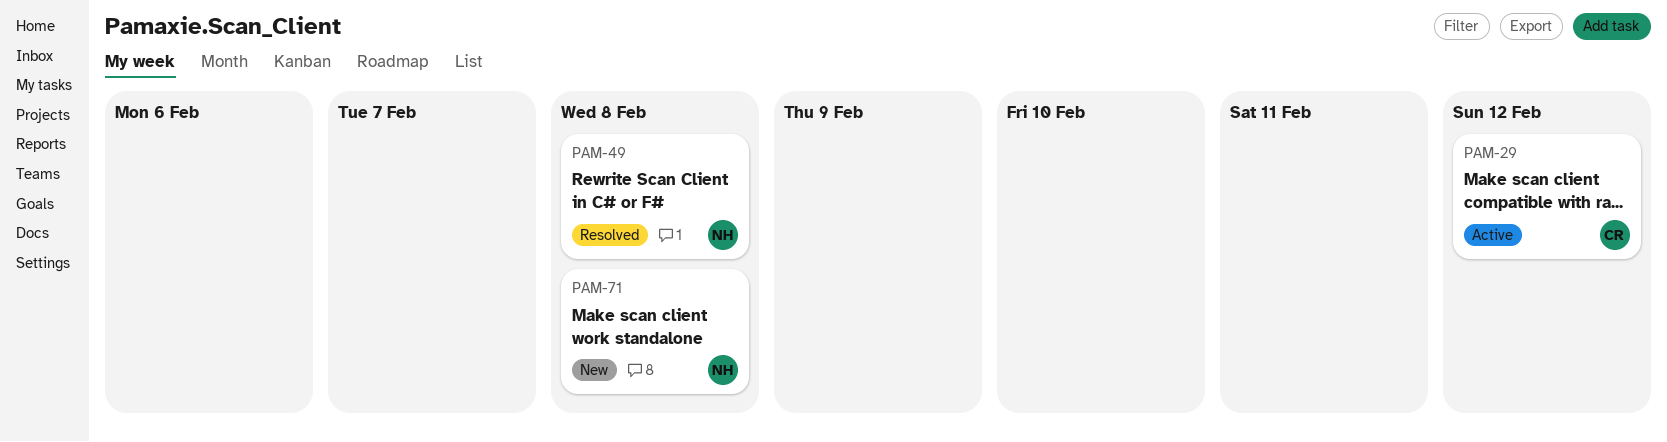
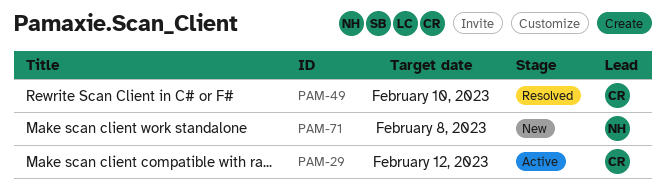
PAM-49, owner: NH -> CR
PAM-49, due: Feb 8 -> Feb 10

